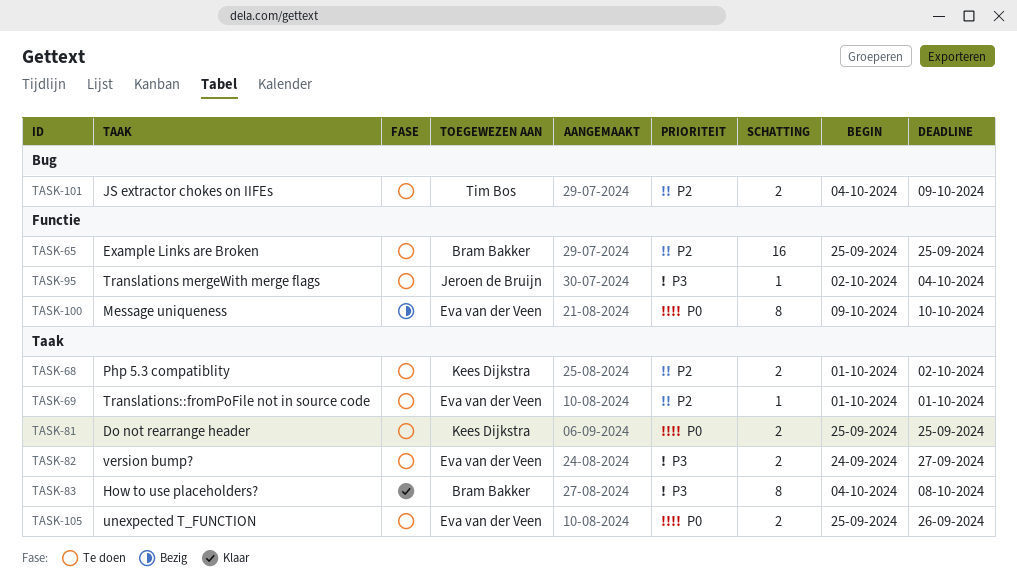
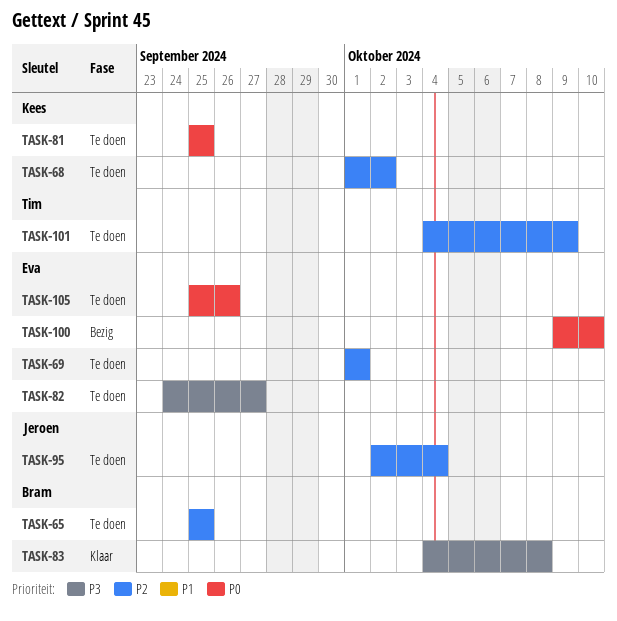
TASK-95, priority: P3 -> P2

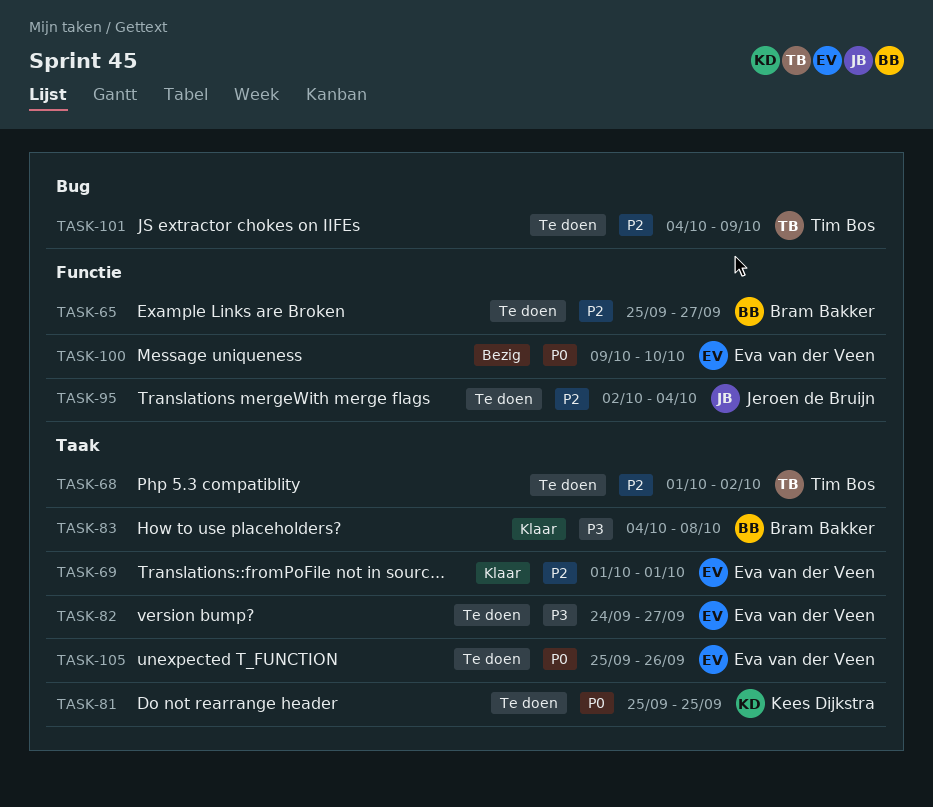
TASK-65, due: Sep 25 -> Sep 27
TASK-68, owner: Kees Dijkstra -> Tim Bos
TASK-69, status: Te doen -> Klaar

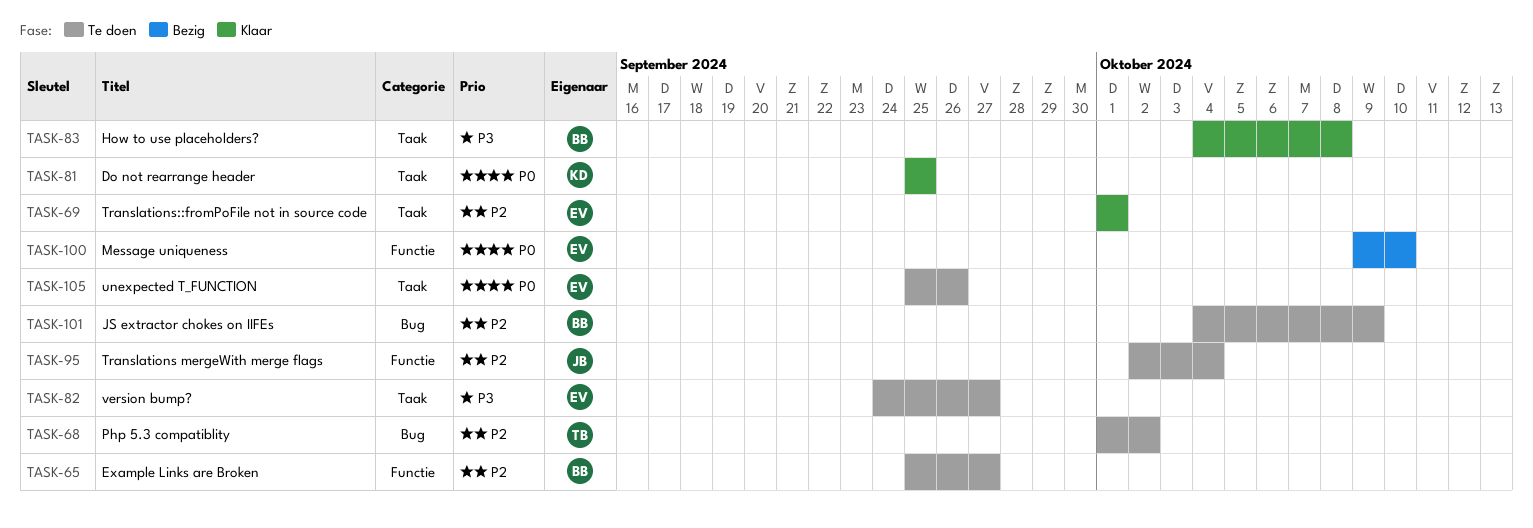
TASK-68, label: Taak -> Bug
TASK-81, status: Te doen -> Klaar
TASK-101, owner: Tim Bos -> Bram Bakker

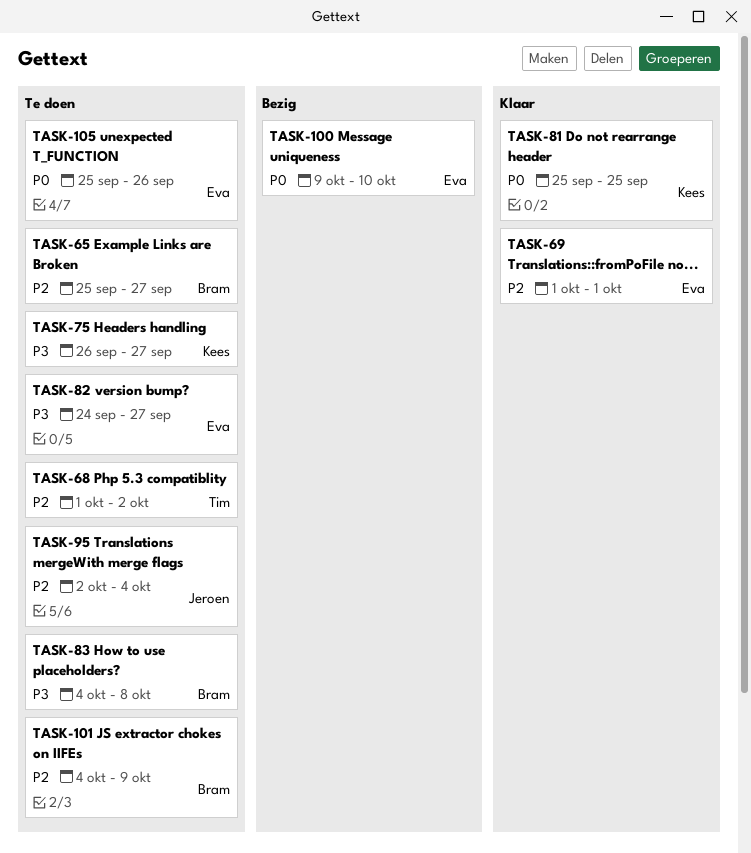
TASK-75: none -> present
TASK-83, status: Klaar -> Te doen

